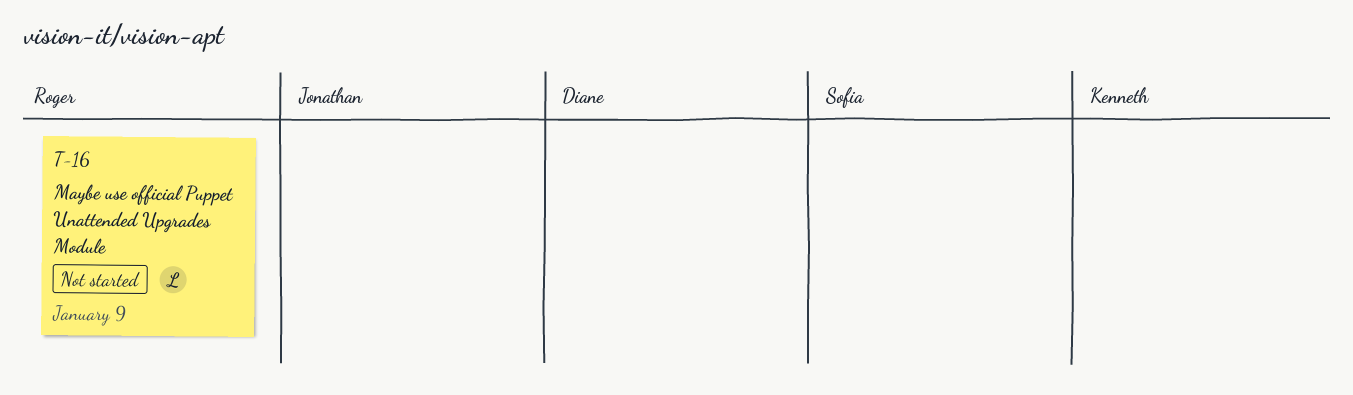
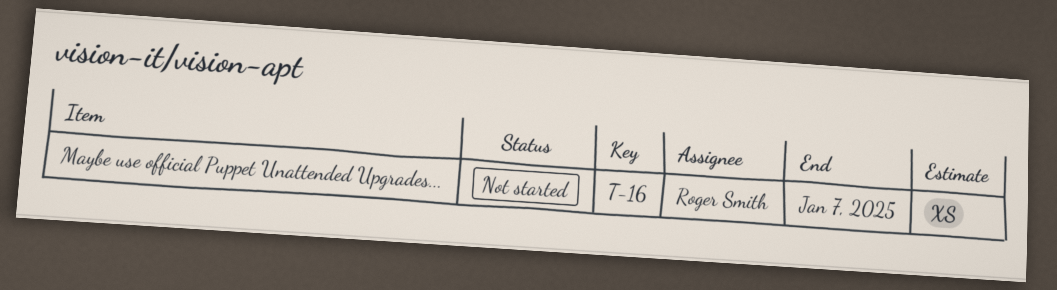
T-16, estimate: L -> XS
T-16, due: Jan 9 -> Jan 7

